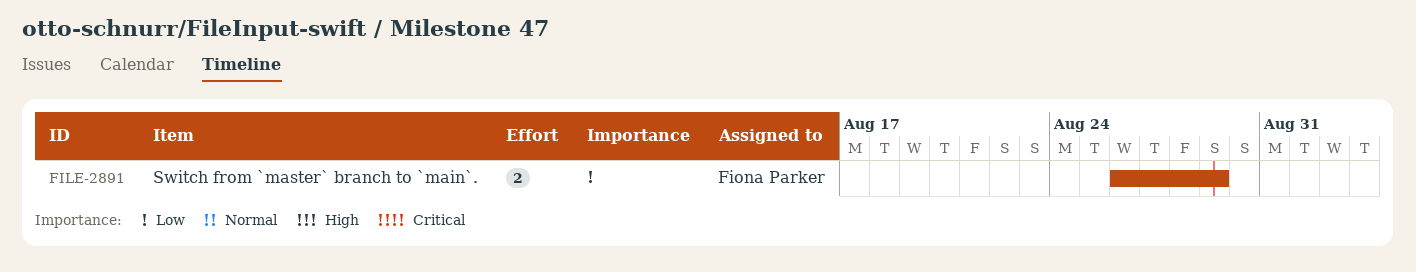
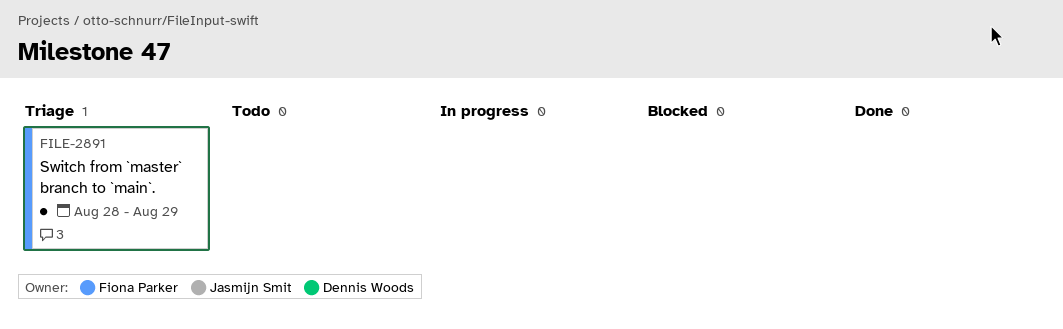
FILE-2891, estimate: 2 -> 1
FILE-2891, start: Aug 26 -> Aug 28

